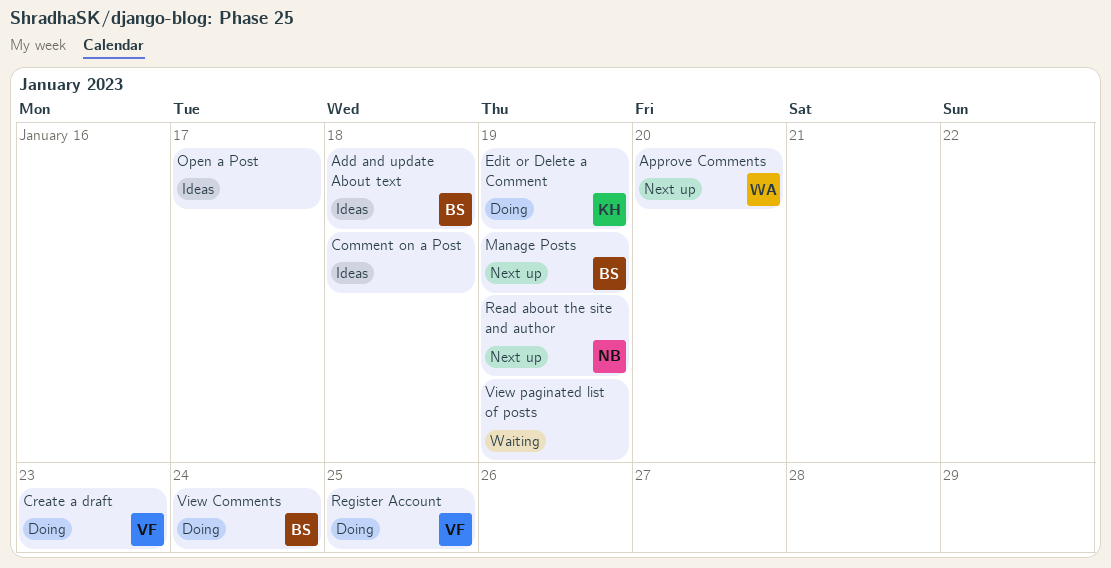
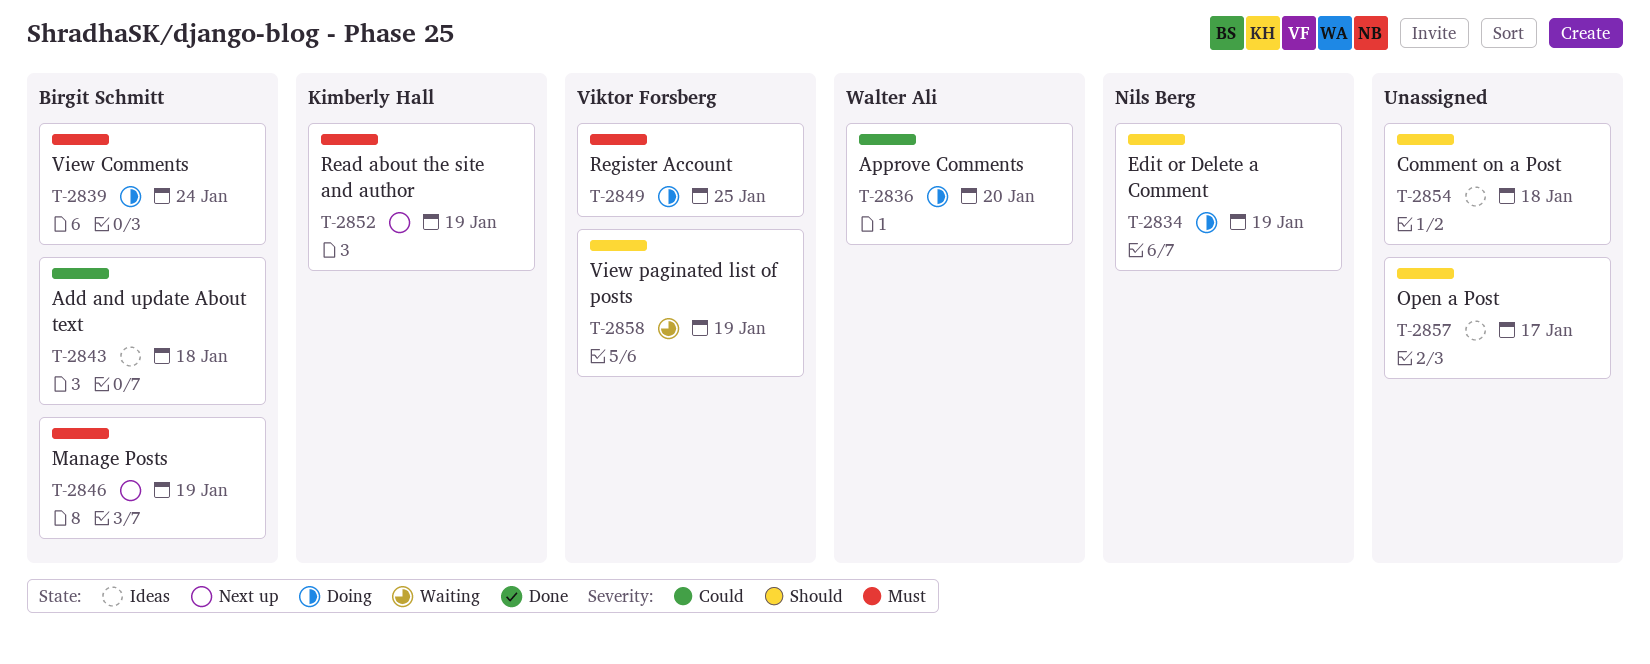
Approve Comments, status: Next up -> Doing
Create a draft: present -> none
Edit or Delete a Comment, owner: Kimberly Hall -> Nils Berg
Read about the site and author, owner: Nils Berg -> Kimberly Hall
View paginated list of posts, owner: none -> Viktor Forsberg

